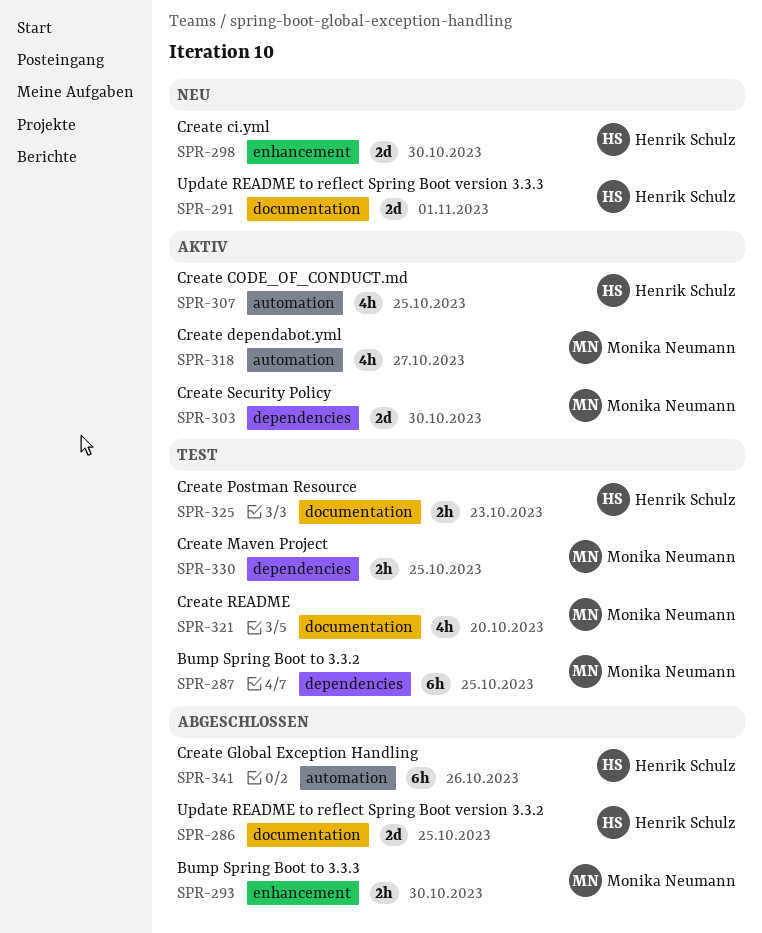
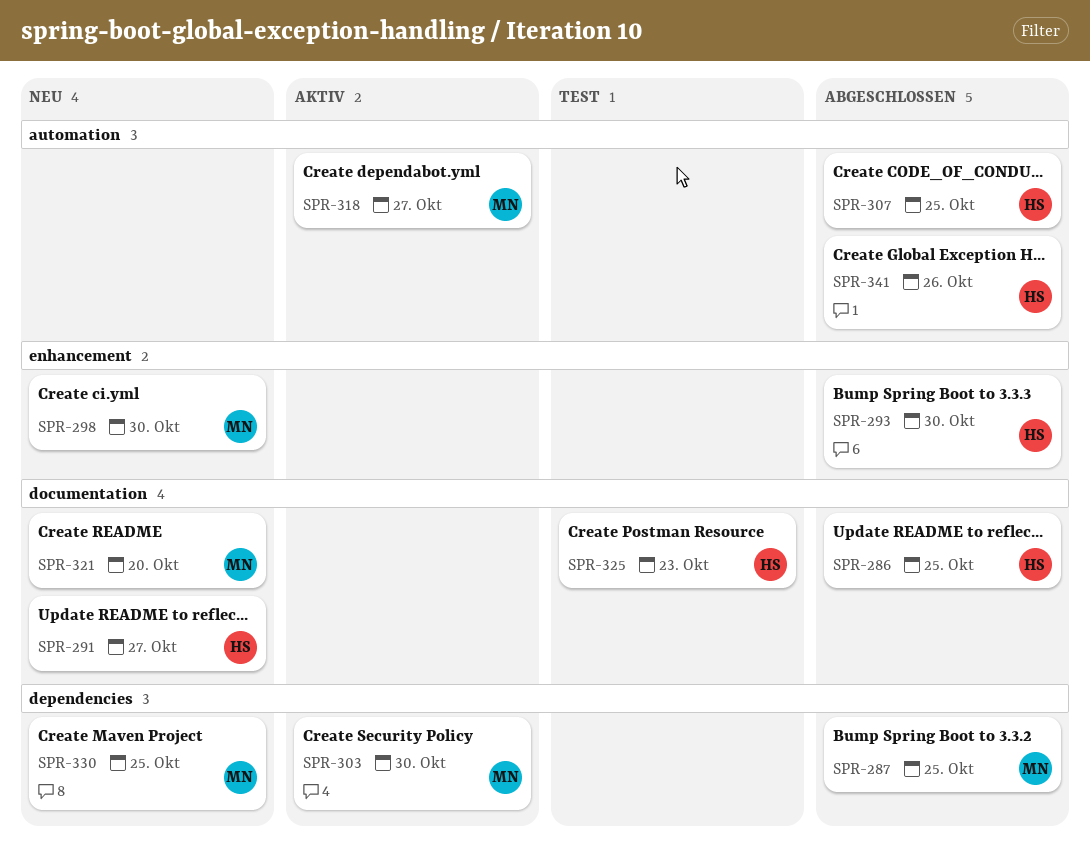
SPR-287, status: Test -> Abgeschlossen
SPR-291, due: Nov 1 -> Oct 27
SPR-293, owner: Monika Neumann -> Henrik Schulz
SPR-298, owner: Henrik Schulz -> Monika Neumann
SPR-307, status: Aktiv -> Abgeschlossen
SPR-321, status: Test -> Neu
SPR-330, status: Test -> Neu

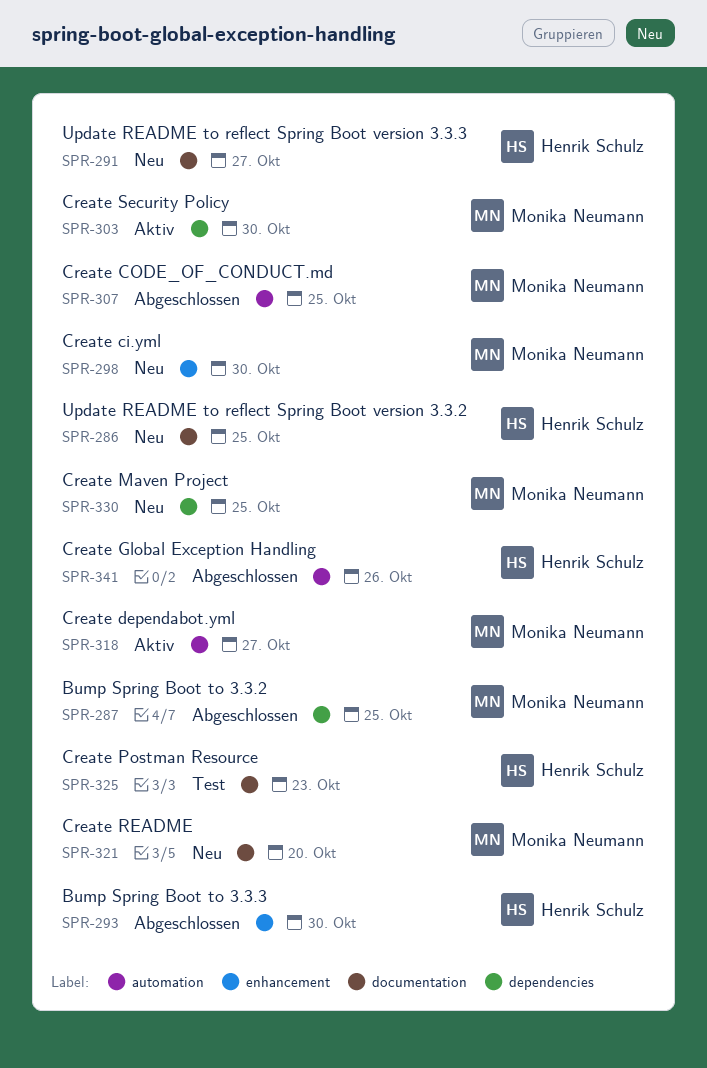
SPR-286, status: Abgeschlossen -> Neu
SPR-307, owner: Henrik Schulz -> Monika Neumann

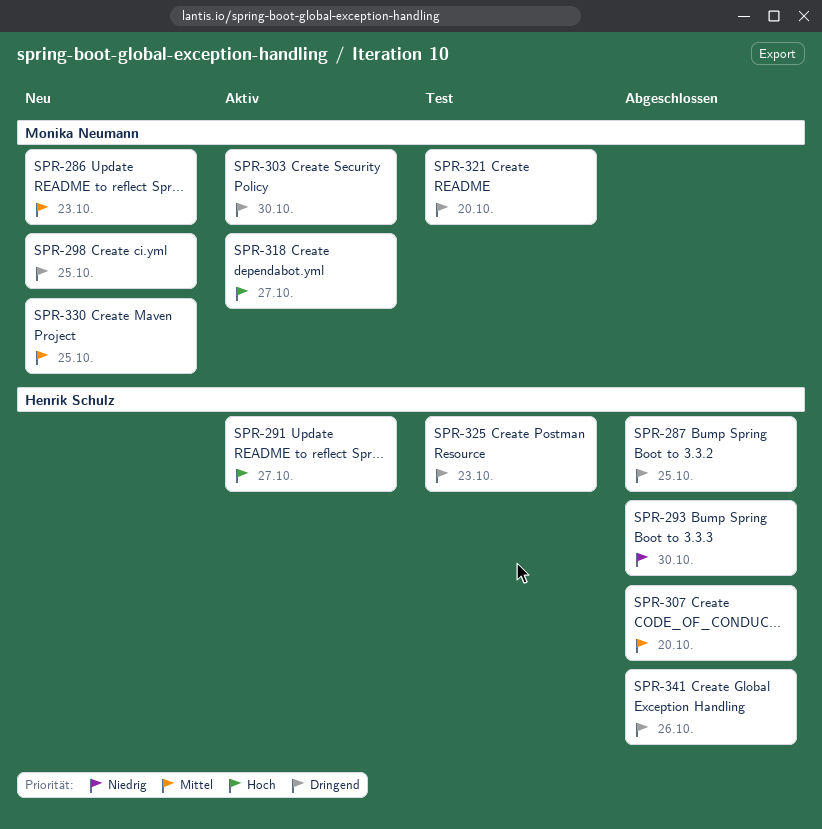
SPR-286, owner: Henrik Schulz -> Monika Neumann
SPR-286, due: Oct 25 -> Oct 23
SPR-287, owner: Monika Neumann -> Henrik Schulz
SPR-291, status: Neu -> Aktiv
SPR-298, due: Oct 30 -> Oct 25
SPR-307, owner: Monika Neumann -> Henrik Schulz
SPR-307, due: Oct 25 -> Oct 20
SPR-321, status: Neu -> Test

